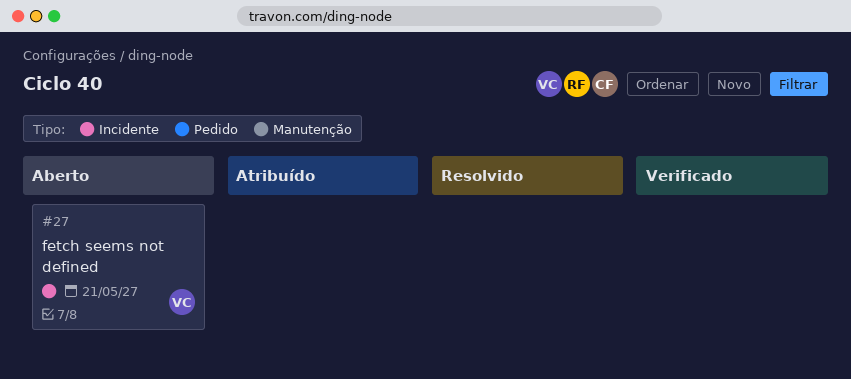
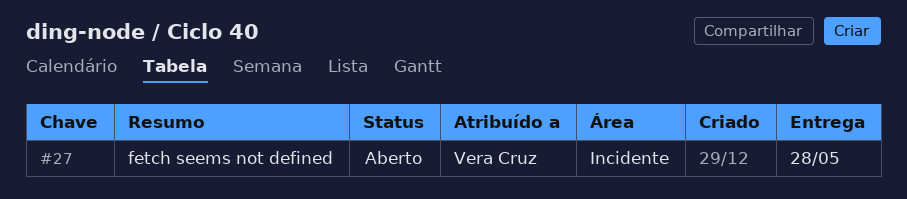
#27, due: May 21 -> May 28

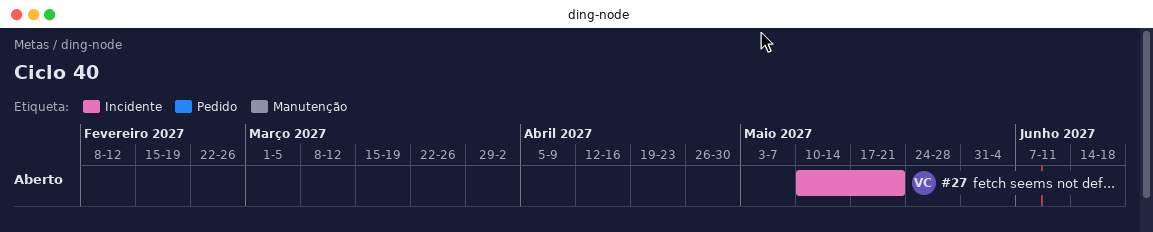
#27, due: May 28 -> May 21

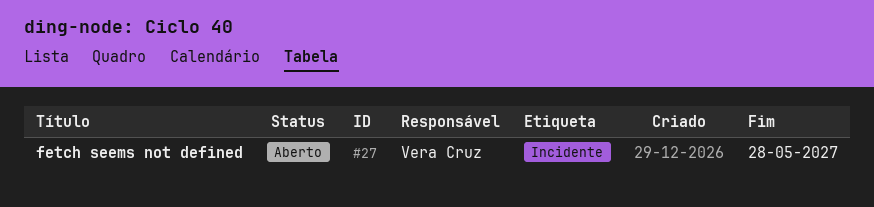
#27, due: May 21 -> May 28

